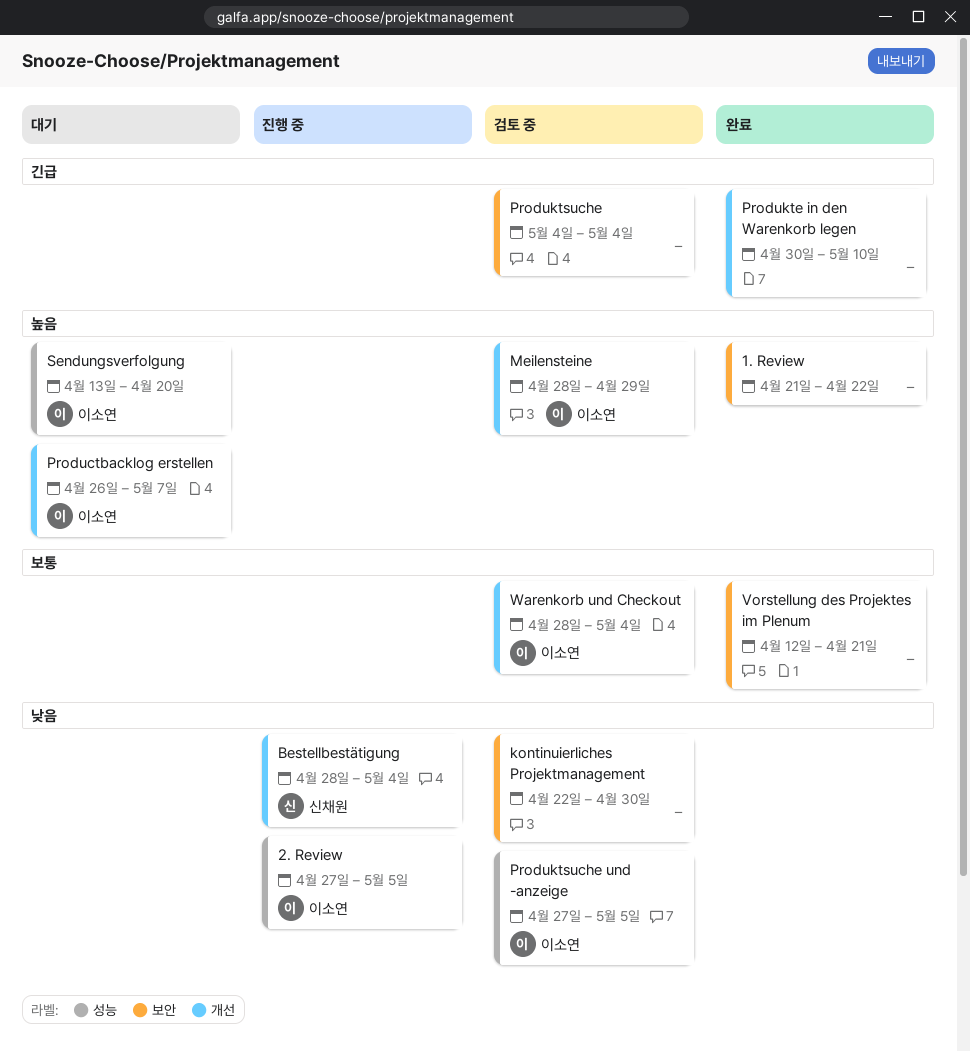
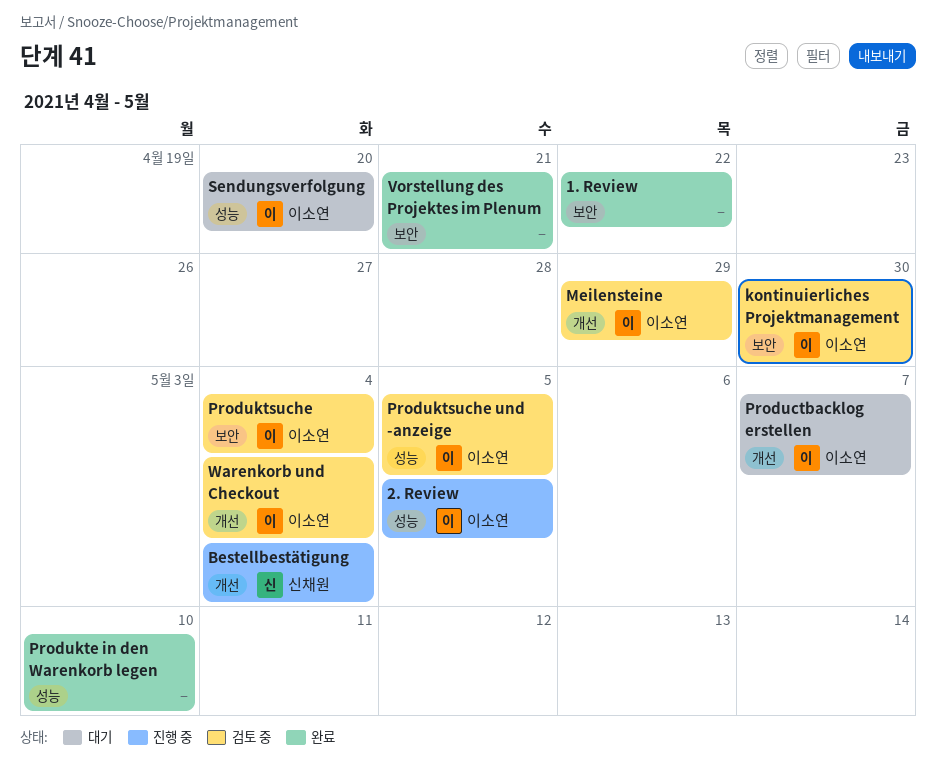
kontinuierliches Projektmanagement, owner: none -> 이소연
Produkte in den Warenkorb legen, label: 개선 -> 성능
Produktsuche, owner: none -> 이소연

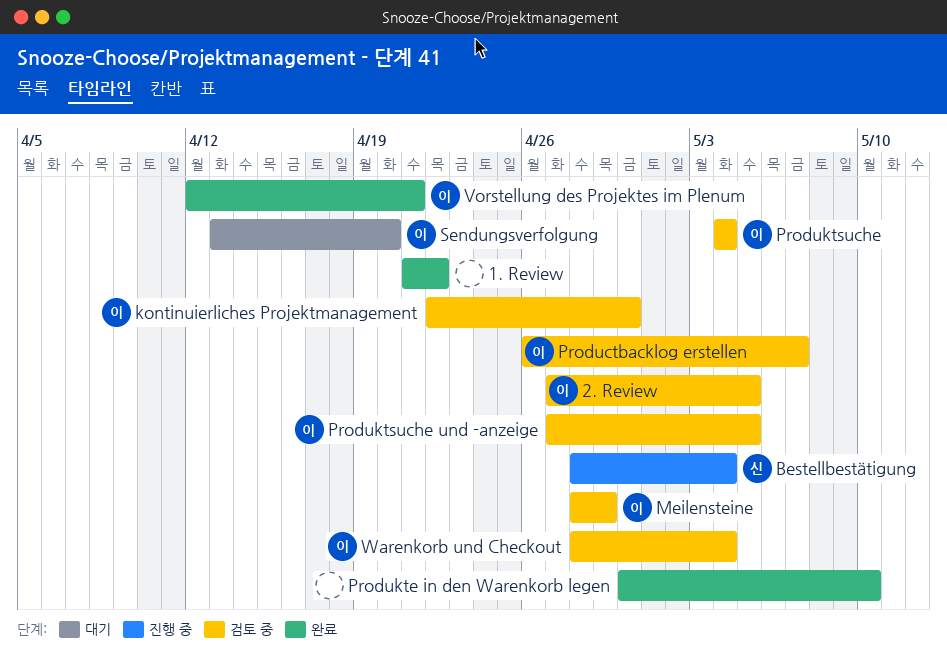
2. Review, status: 진행 중 -> 검토 중
Productbacklog erstellen, status: 대기 -> 검토 중
Vorstellung des Projektes im Plenum, owner: none -> 이소연

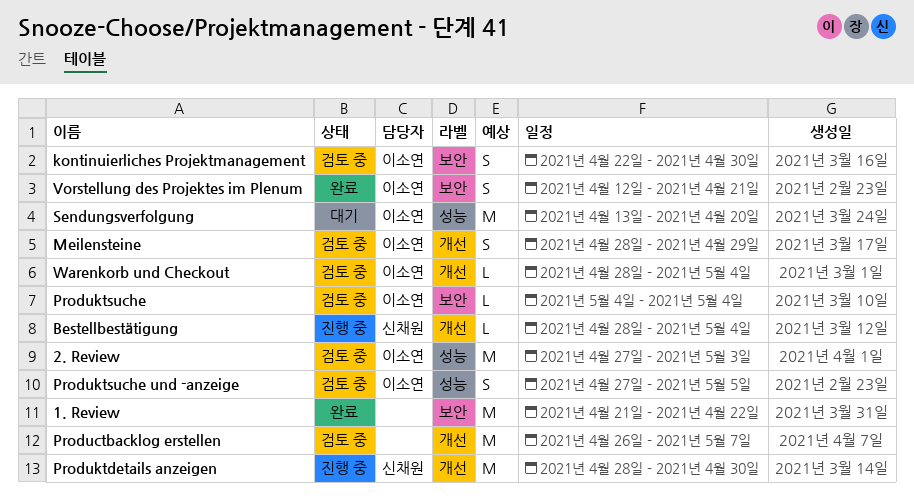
2. Review, due: May 5 -> May 3
Productbacklog erstellen, owner: 이소연 -> none
Produktdetails anzeigen: none -> present
Produkte in den Warenkorb legen: present -> none

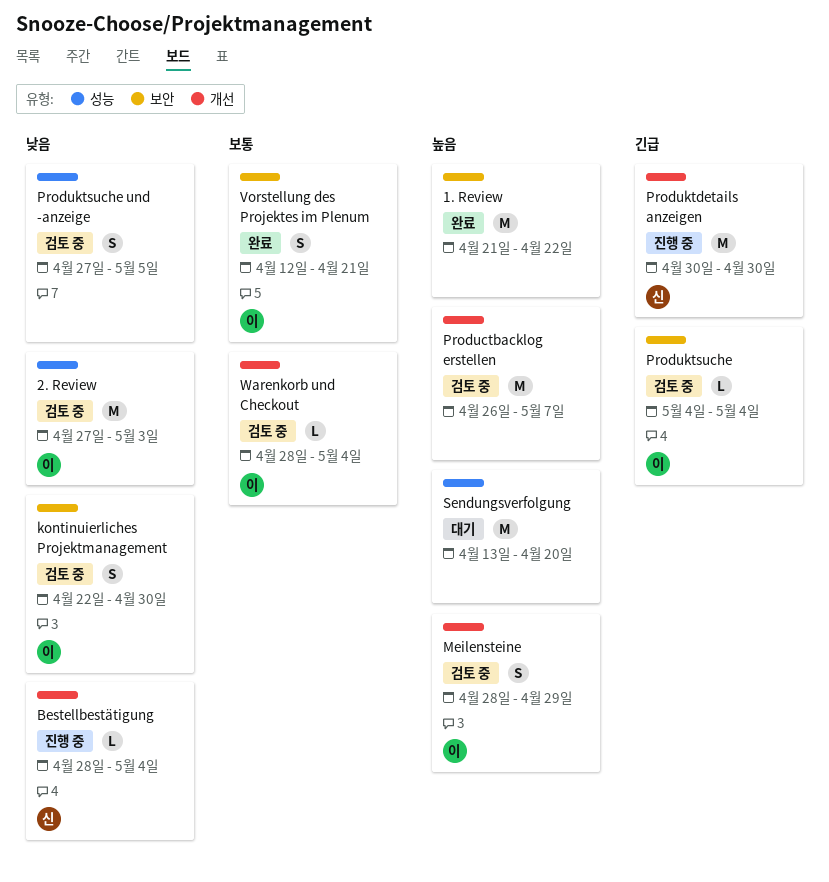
Produktdetails anzeigen, start: Apr 28 -> Apr 30
Produktsuche und -anzeige, owner: 이소연 -> none
Sendungsverfolgung, owner: 이소연 -> none

